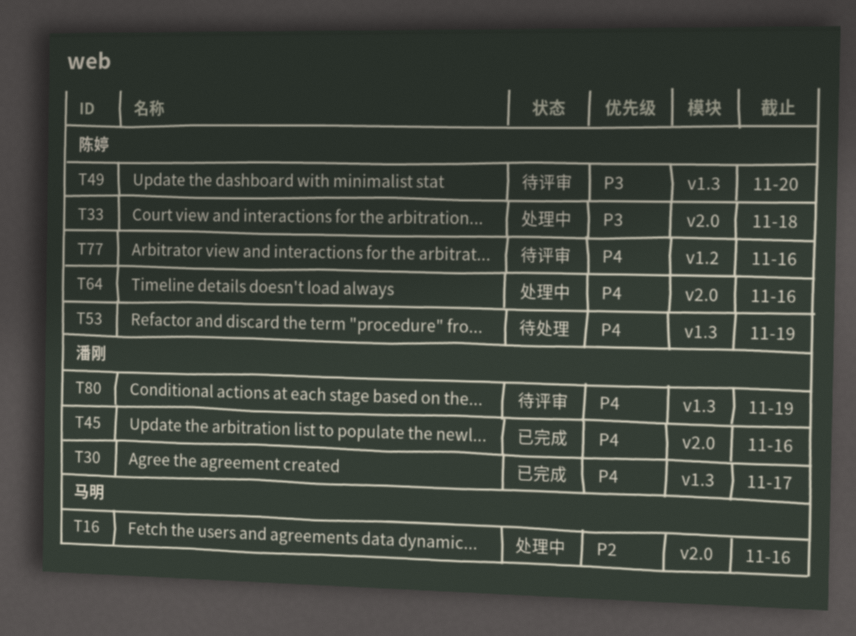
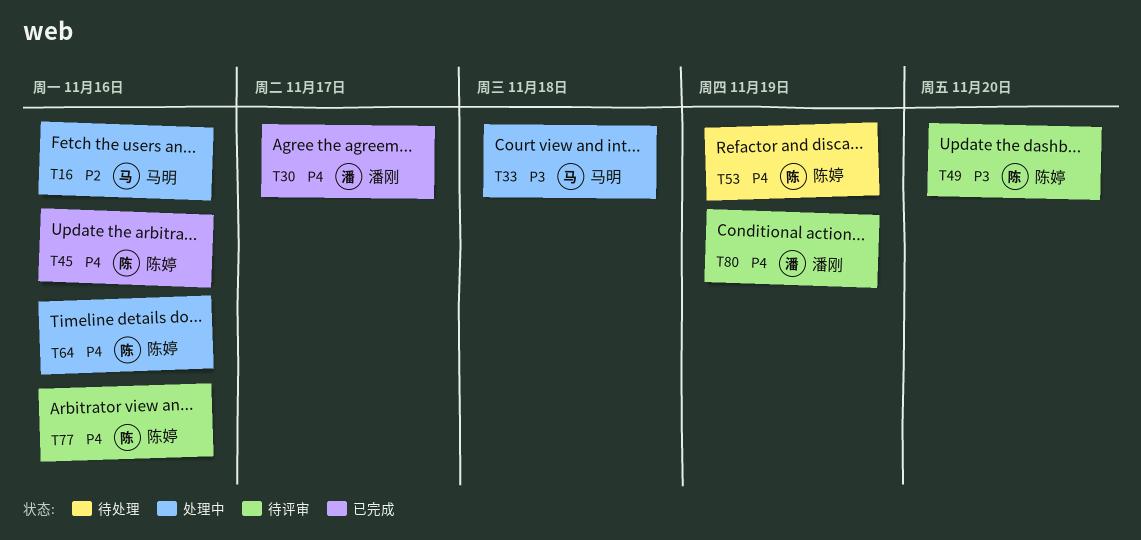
T33, owner: 陈婷 -> 马明
T45, owner: 潘刚 -> 陈婷

